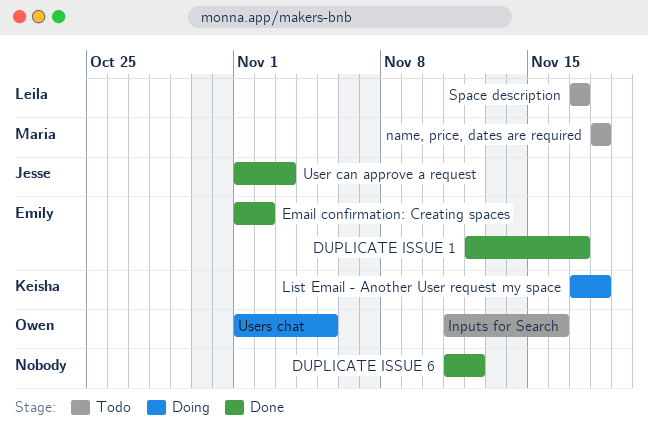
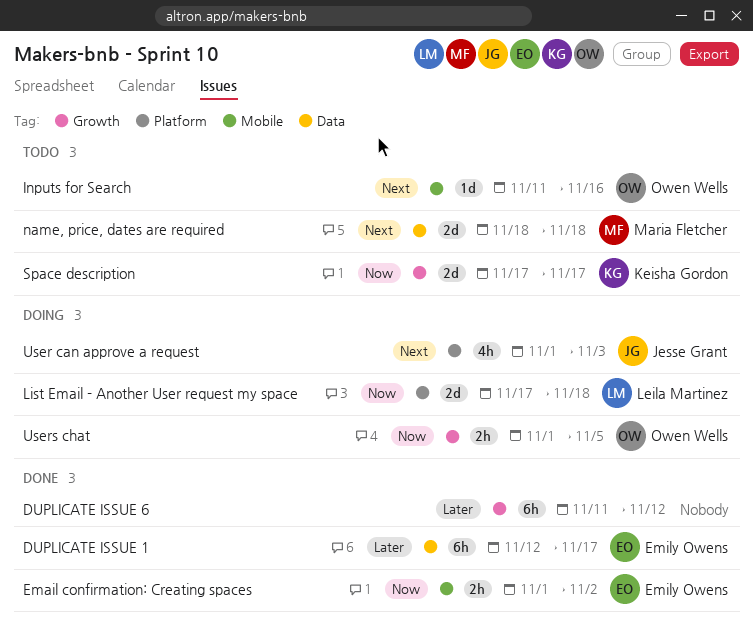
List Email - Another User request my space, owner: Keisha Gordon -> Leila Martinez
Space description, owner: Leila Martinez -> Keisha Gordon
User can approve a request, status: Done -> Doing

